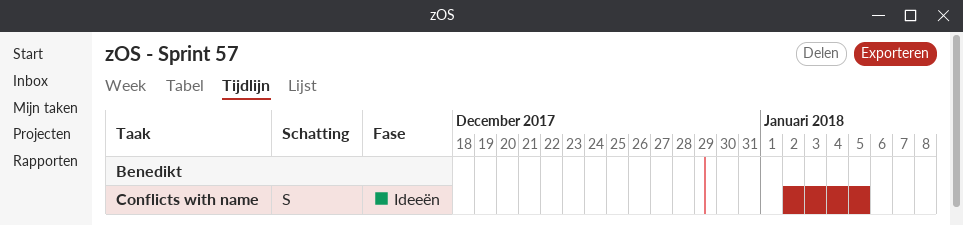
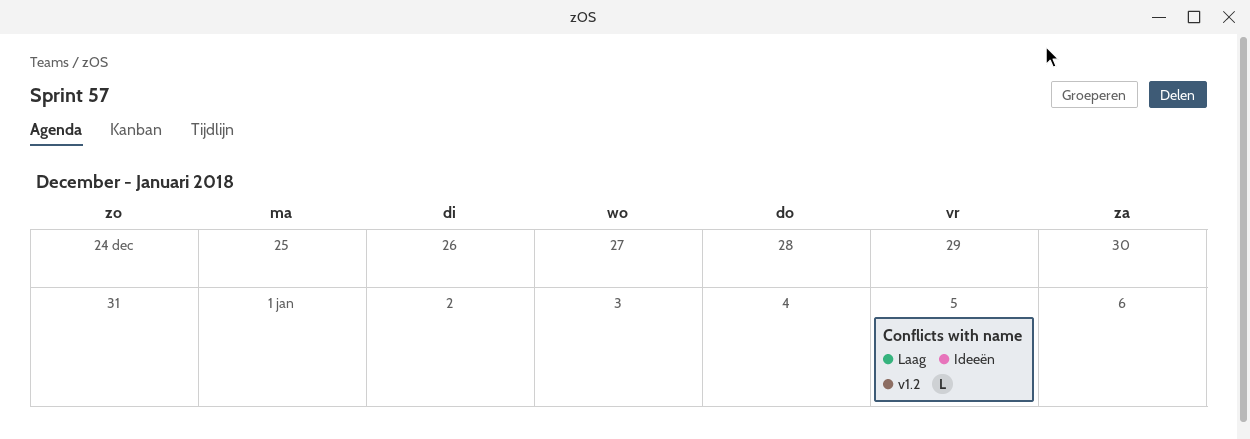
Conflicts with name, estimate: S -> L

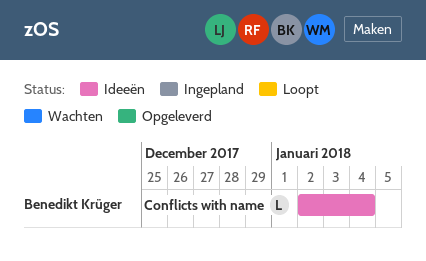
Conflicts with name, due: Jan 5 -> Jan 4

